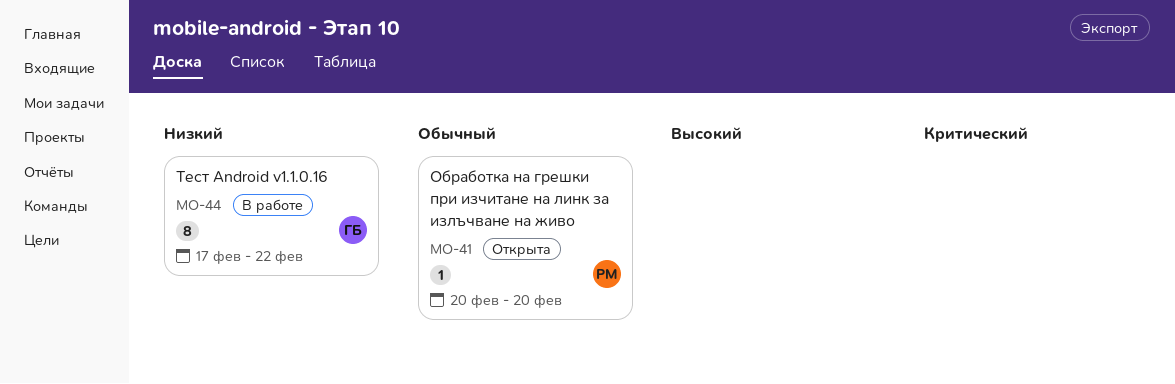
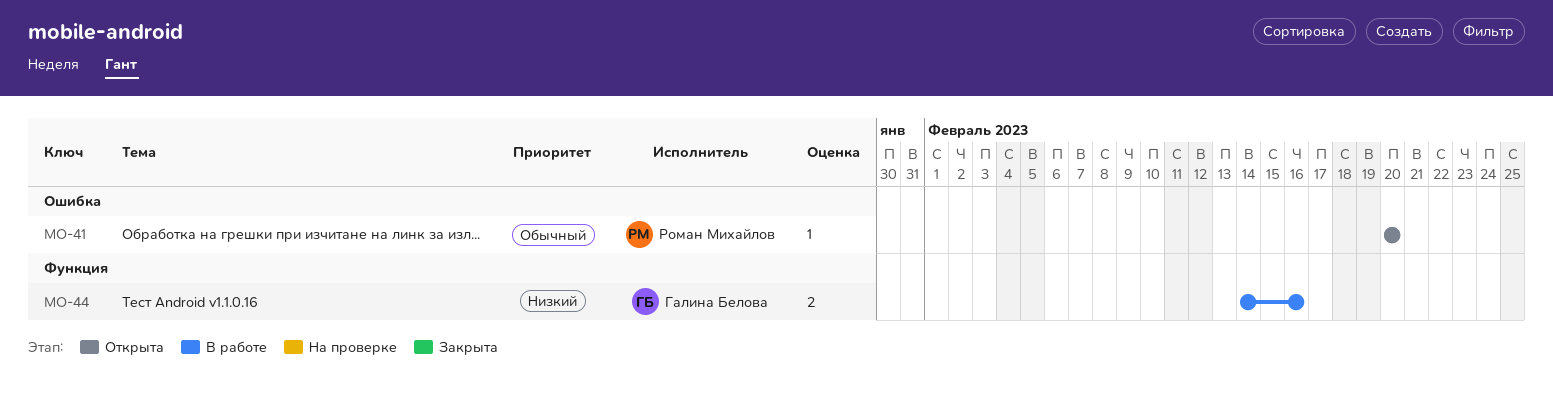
MO-44, estimate: 8 -> 2
MO-44, start: Feb 17 -> Feb 14
MO-44, due: Feb 22 -> Feb 16

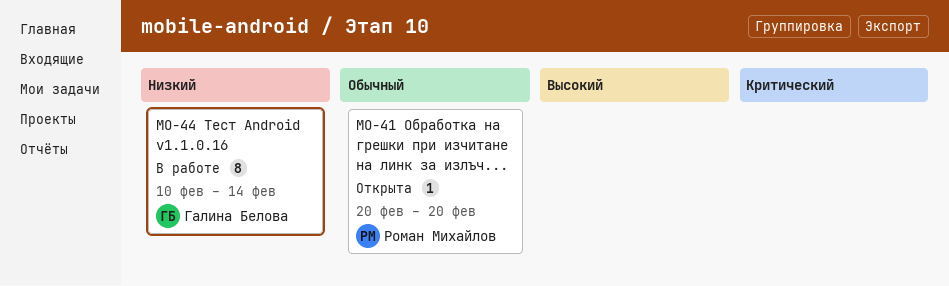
MO-44, estimate: 2 -> 8
MO-44, start: Feb 14 -> Feb 10
MO-44, due: Feb 16 -> Feb 14

